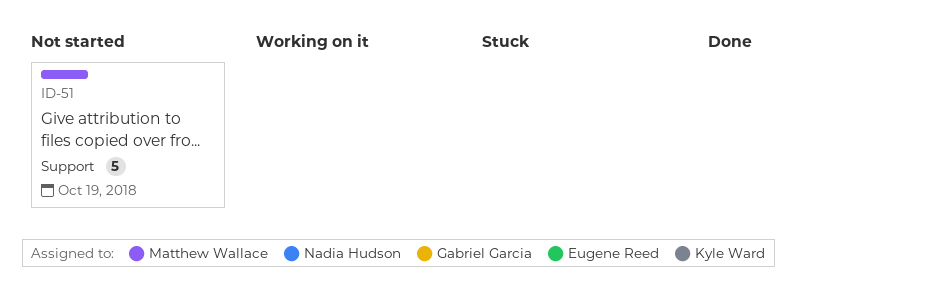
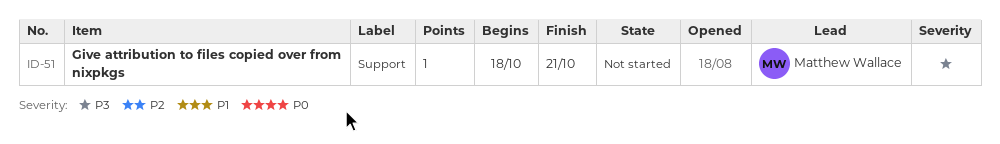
ID-51, estimate: 5 -> 1
ID-51, due: Oct 19 -> Oct 21

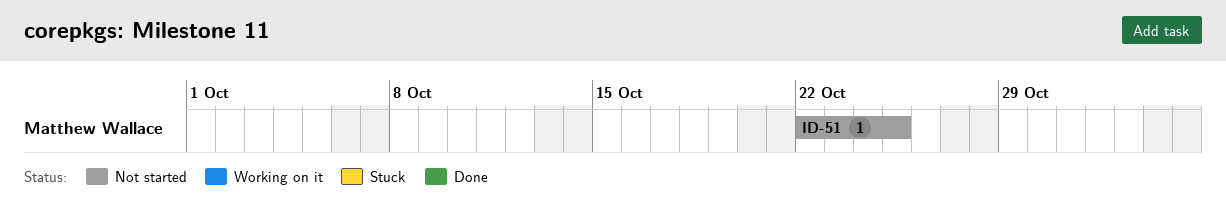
ID-51, start: Oct 18 -> Oct 22
ID-51, due: Oct 21 -> Oct 25

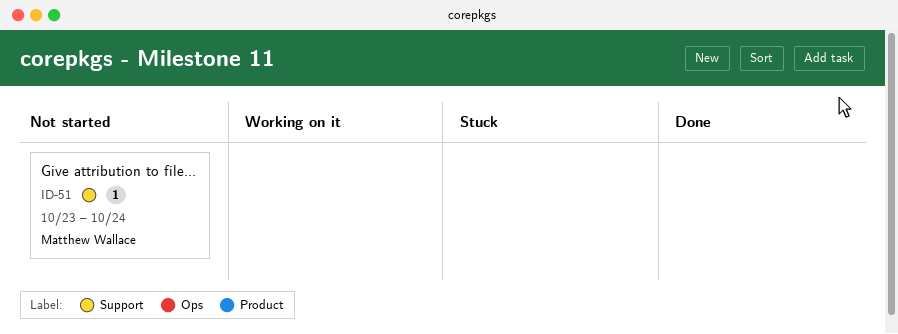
ID-51, start: Oct 22 -> Oct 23
ID-51, due: Oct 25 -> Oct 24

